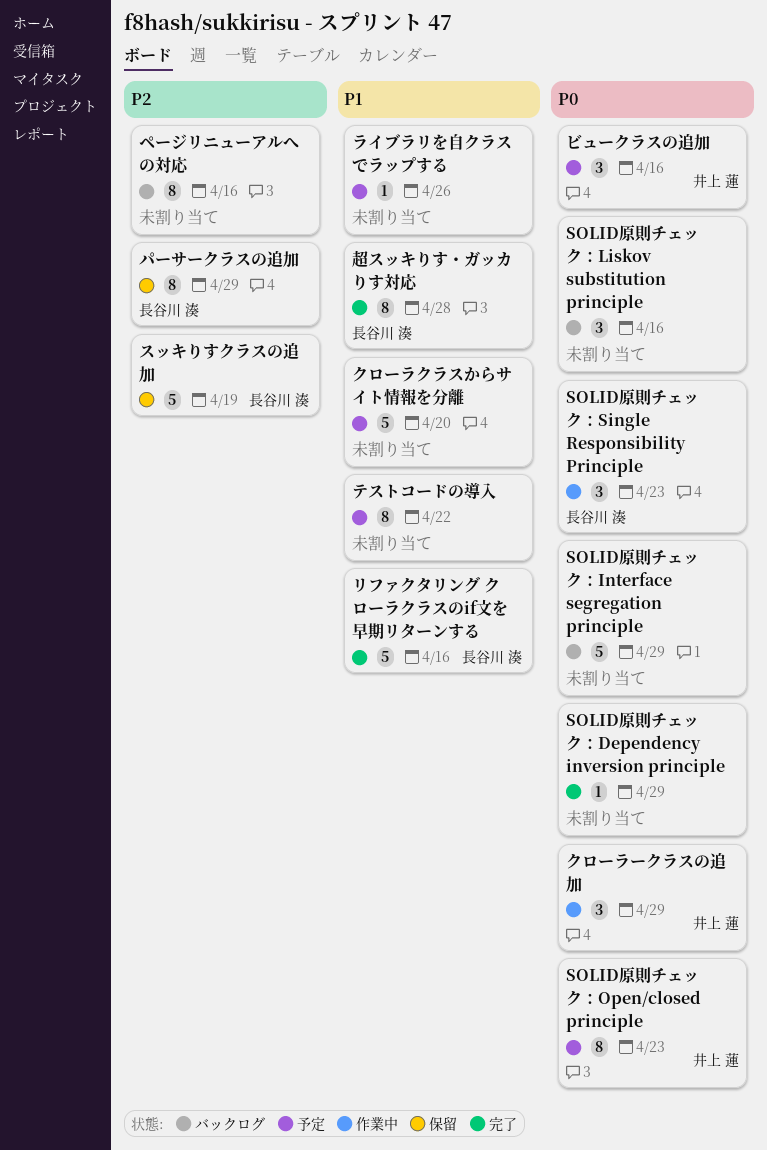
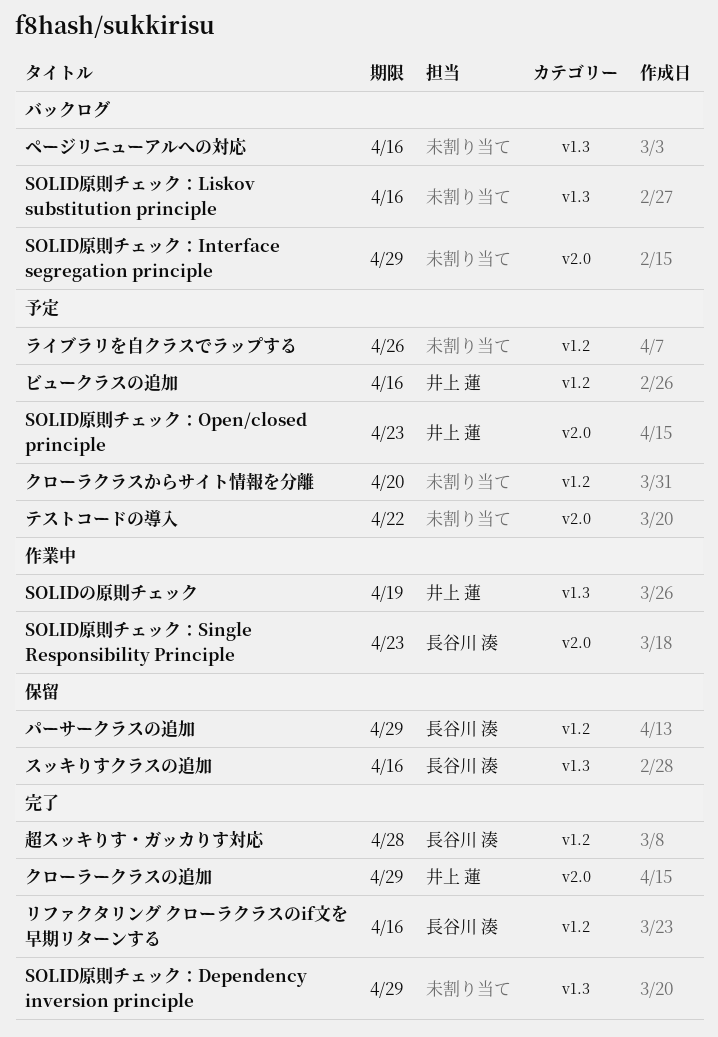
SOLIDの原則チェック: none -> present
クローラークラスの追加, status: 作業中 -> 完了
スッキりすクラスの追加, due: Apr 19 -> Apr 16

